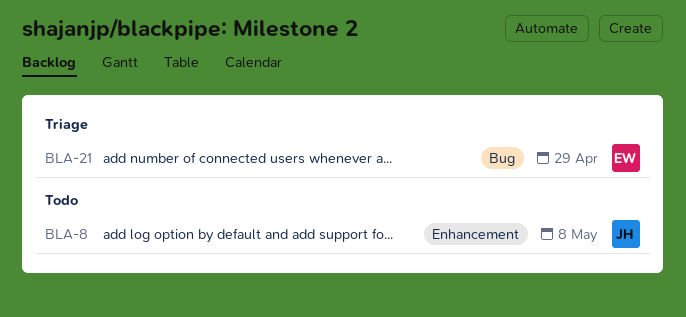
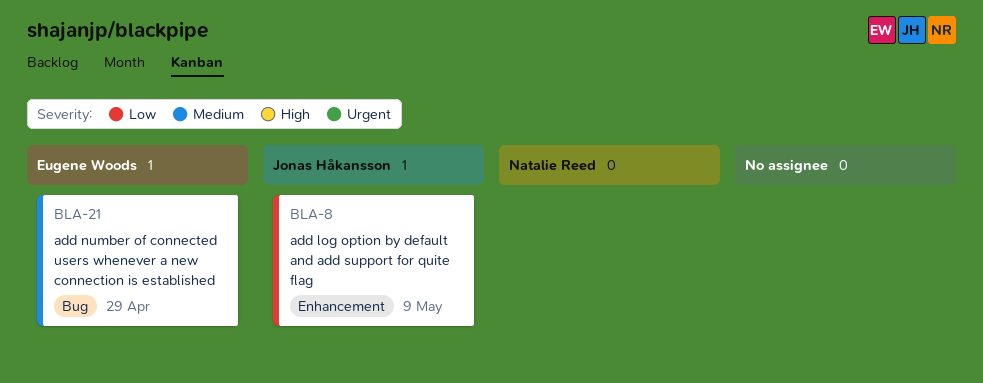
BLA-8, due: May 8 -> May 9

